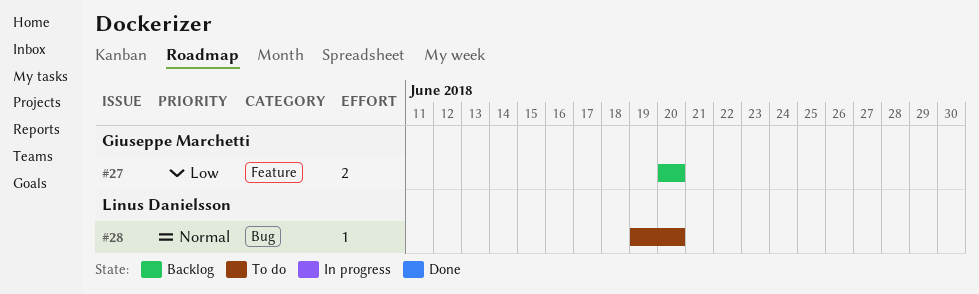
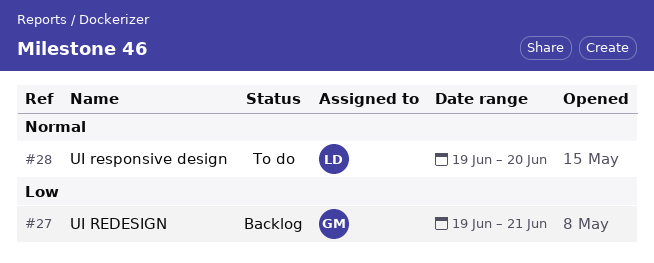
#27, start: Jun 20 -> Jun 19
#27, due: Jun 20 -> Jun 21

